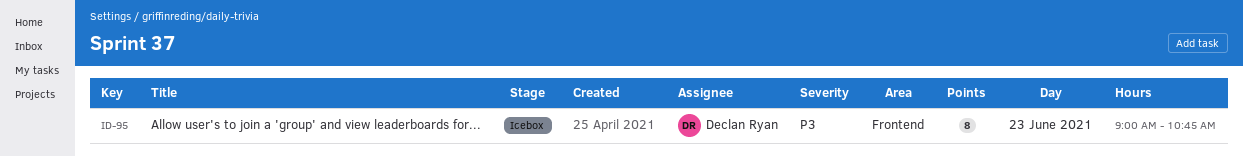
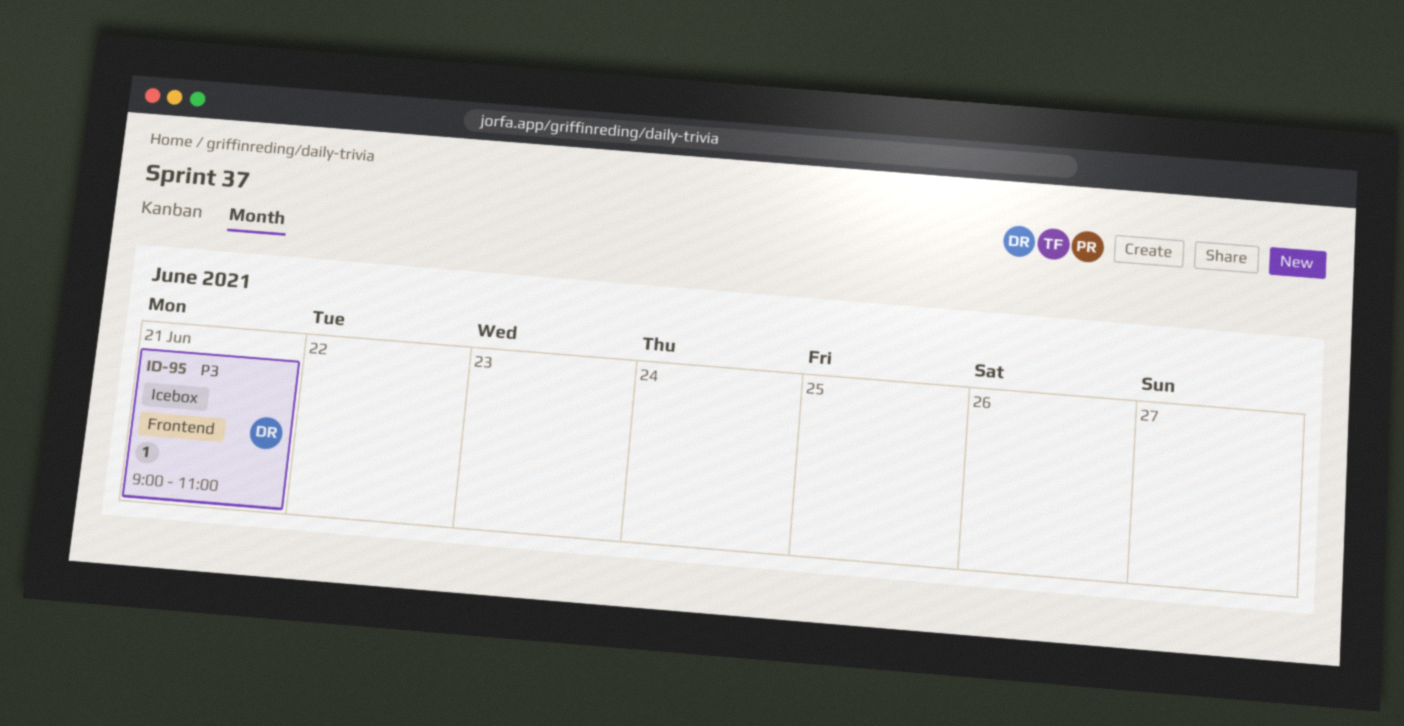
ID-95, estimate: 8 -> 1
ID-95, day: Jun 23 -> Jun 21
ID-95, ends: 10:45 -> 11:00

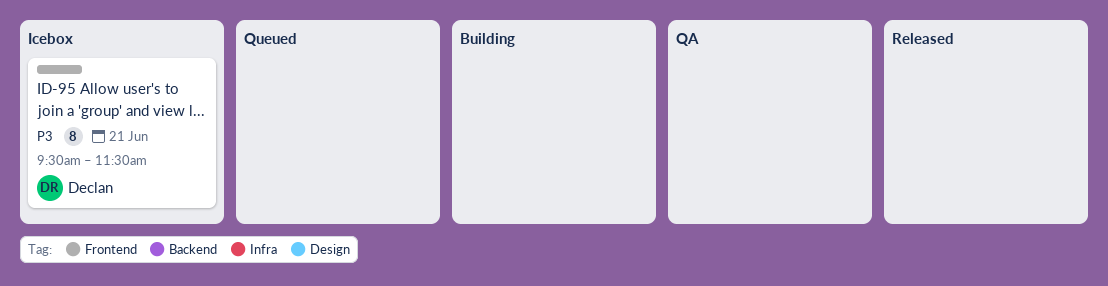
ID-95, estimate: 1 -> 8
ID-95, begins: 09:00 -> 09:30
ID-95, ends: 11:00 -> 11:30

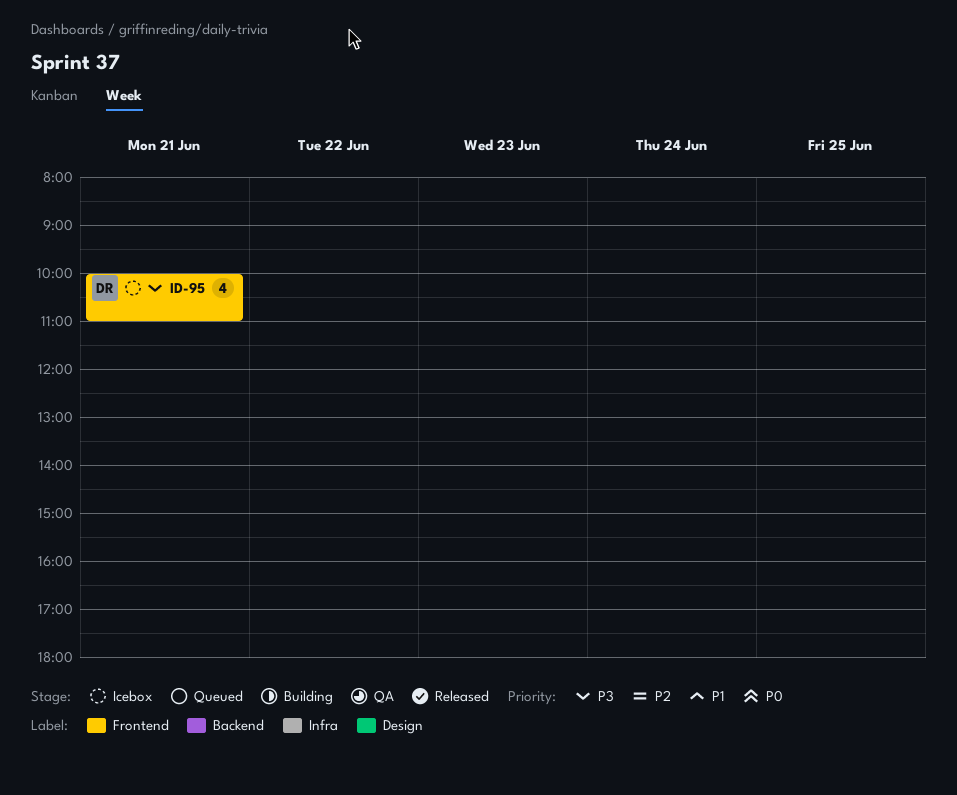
ID-95, estimate: 8 -> 4
ID-95, begins: 09:30 -> 10:00
ID-95, ends: 11:30 -> 11:00

